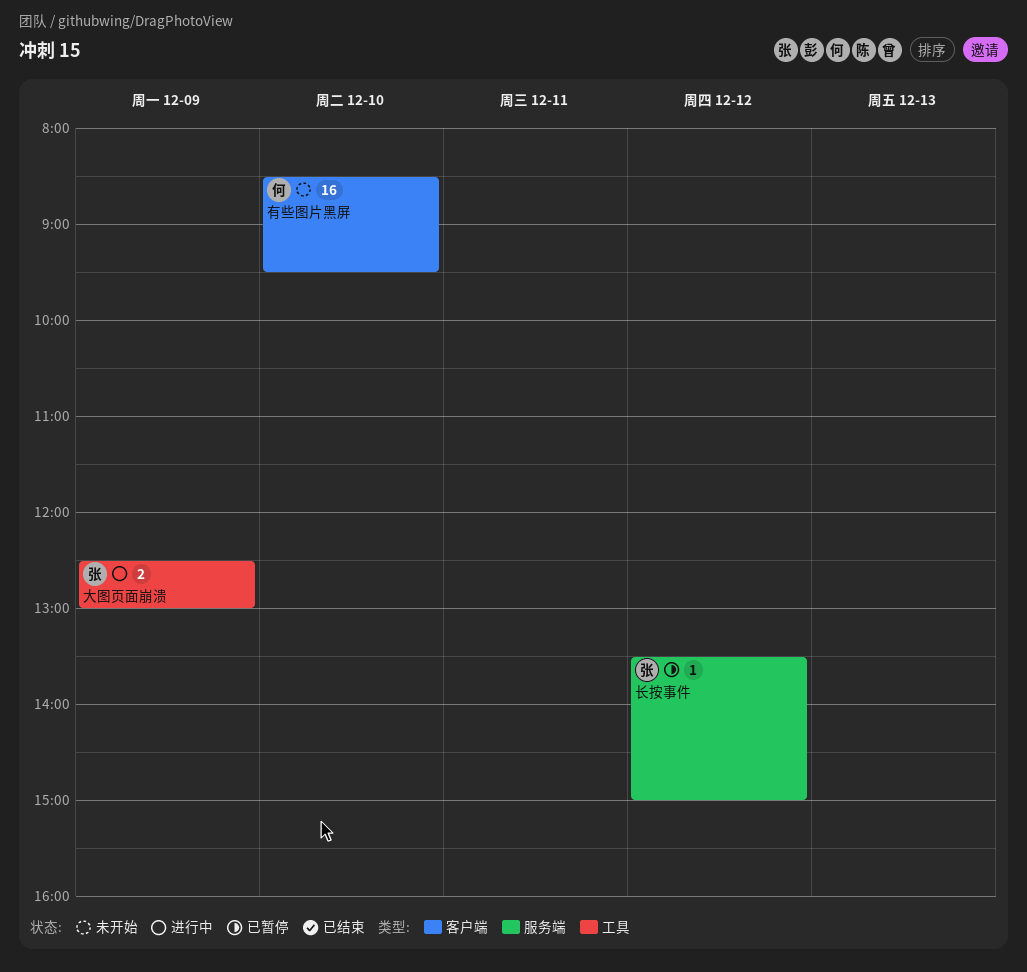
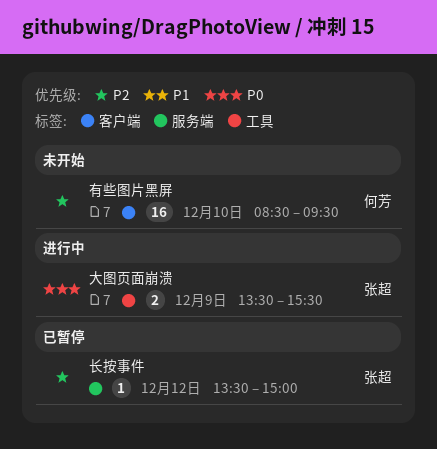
大图页面崩溃, begins: 12:30 -> 13:30
大图页面崩溃, ends: 13:00 -> 15:30

